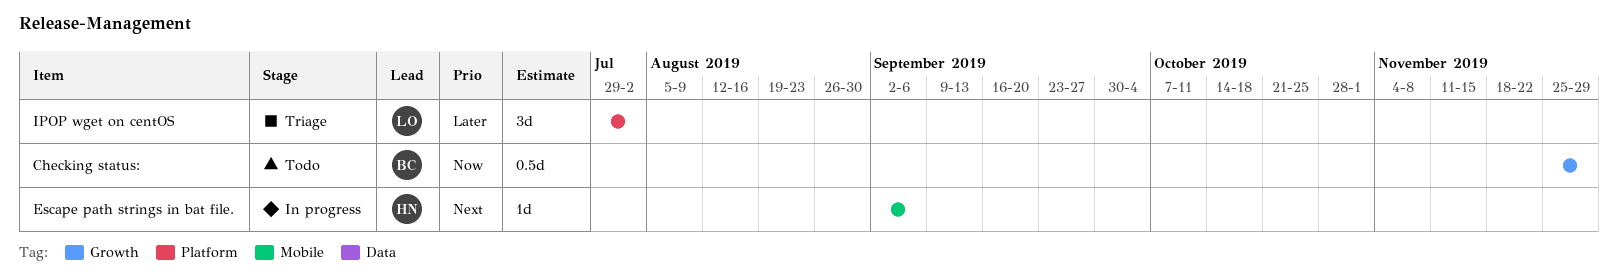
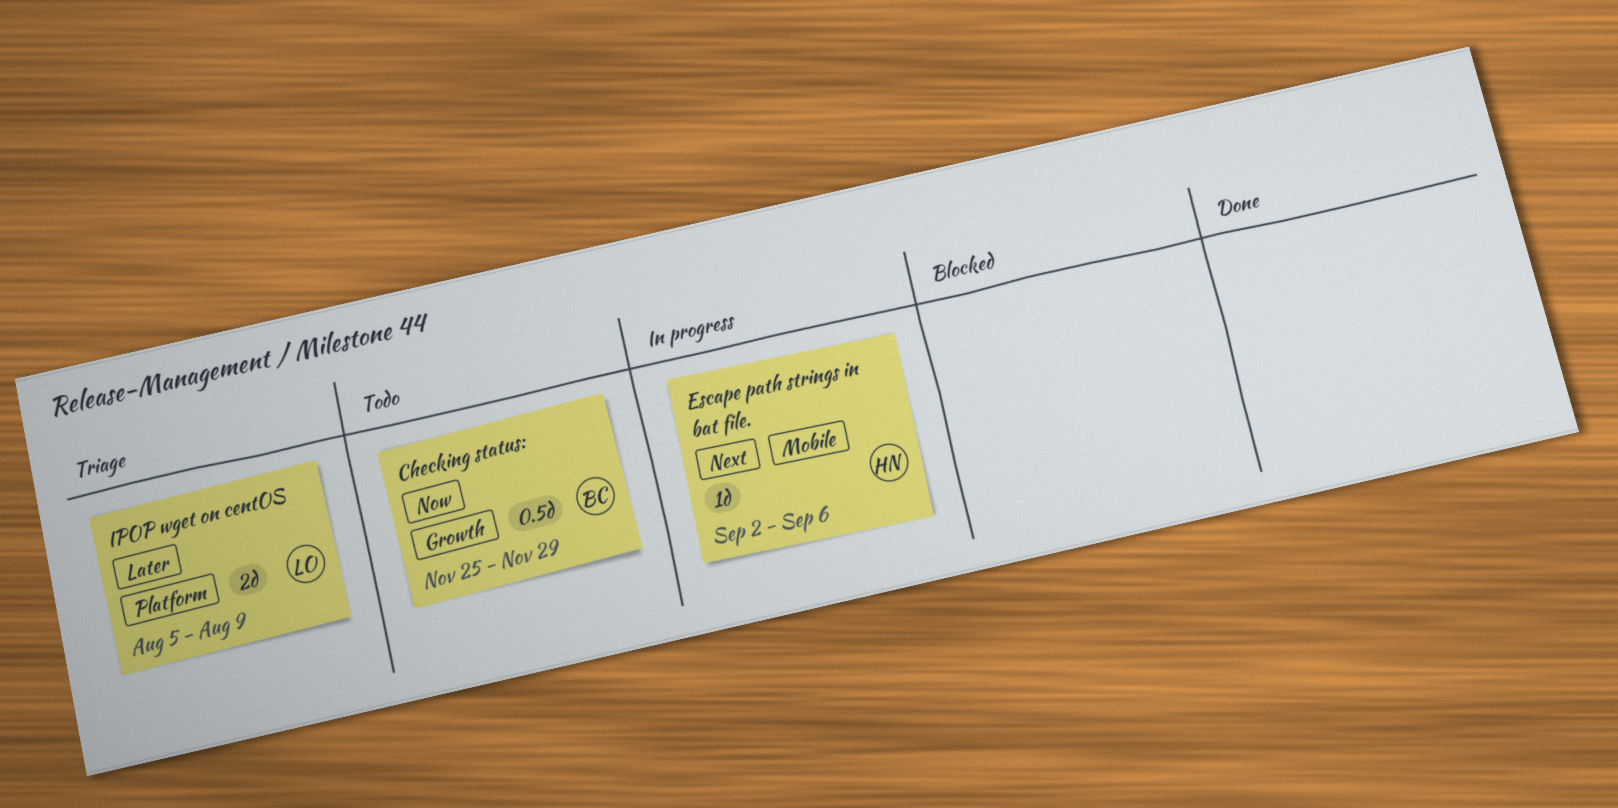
IPOP wget on centOS, estimate: 3d -> 2d
IPOP wget on centOS, start: Jul 29 -> Aug 5
IPOP wget on centOS, due: Aug 2 -> Aug 9

